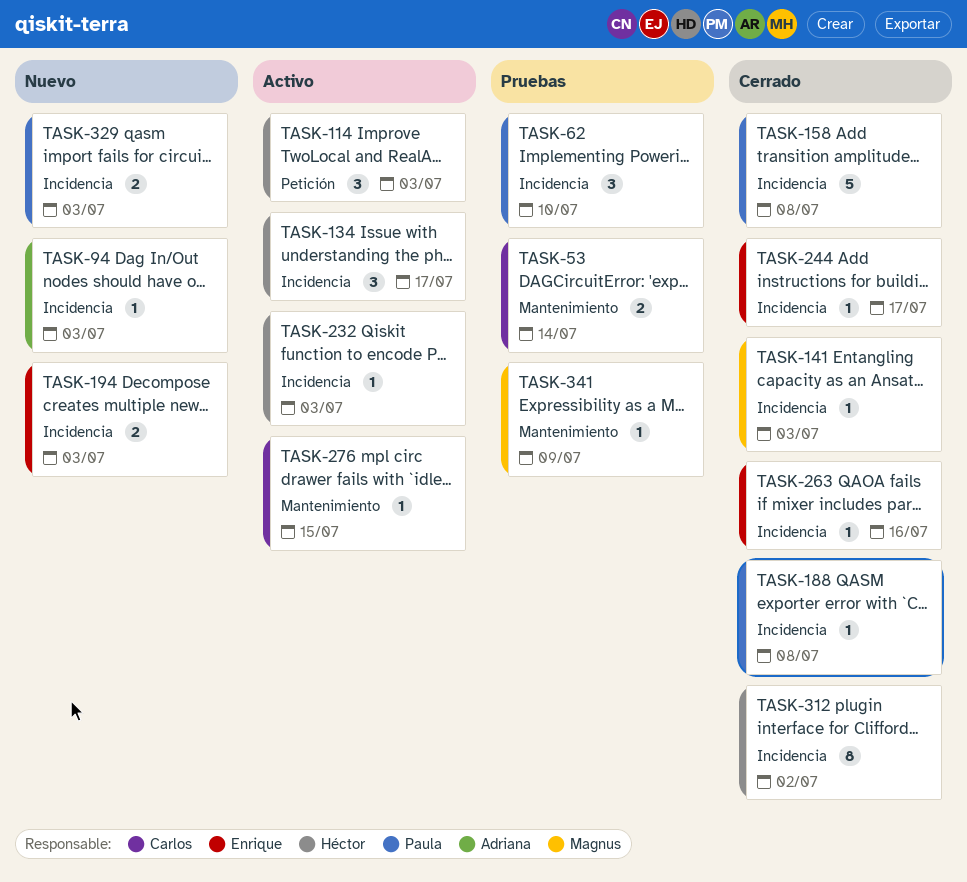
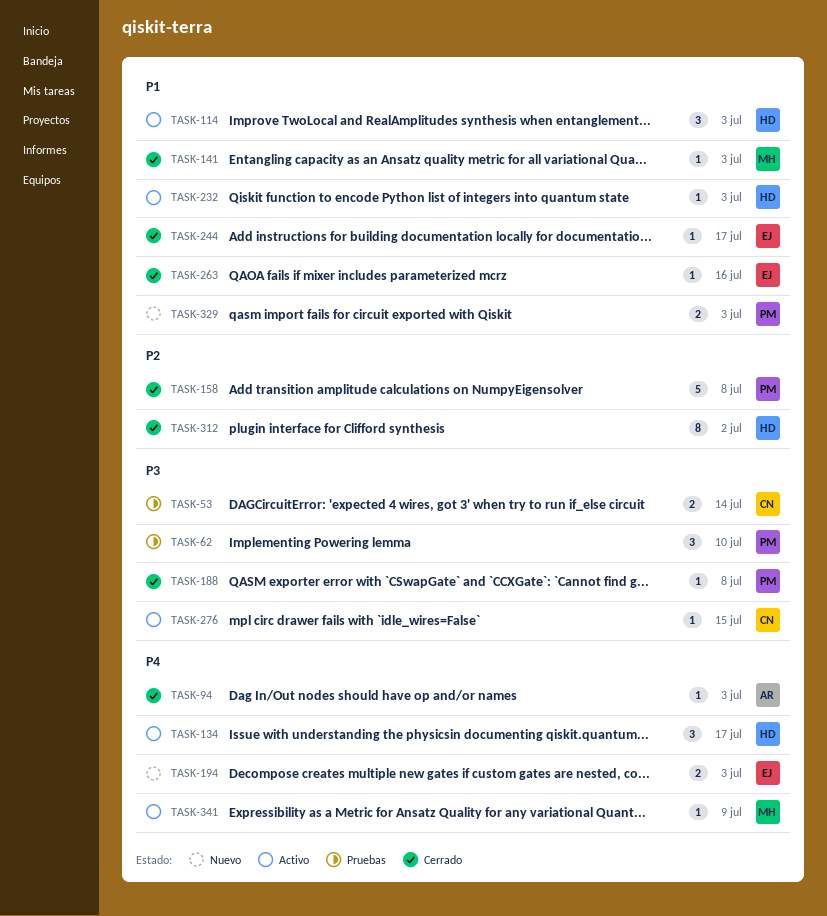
TASK-94, status: Nuevo -> Cerrado
TASK-341, status: Pruebas -> Activo

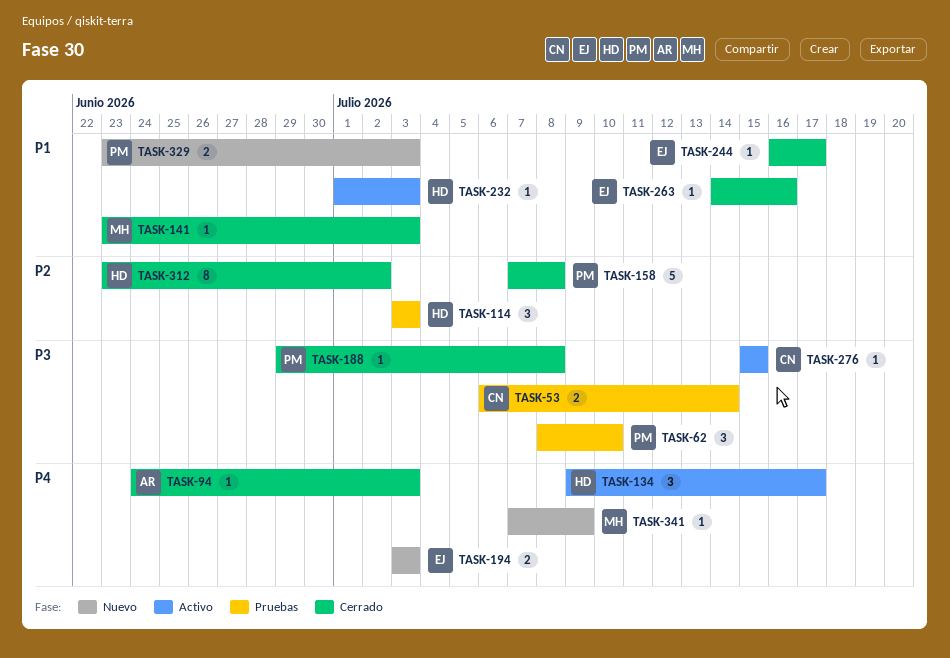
TASK-114, status: Activo -> Pruebas
TASK-114, priority: P1 -> P2
TASK-341, status: Activo -> Nuevo

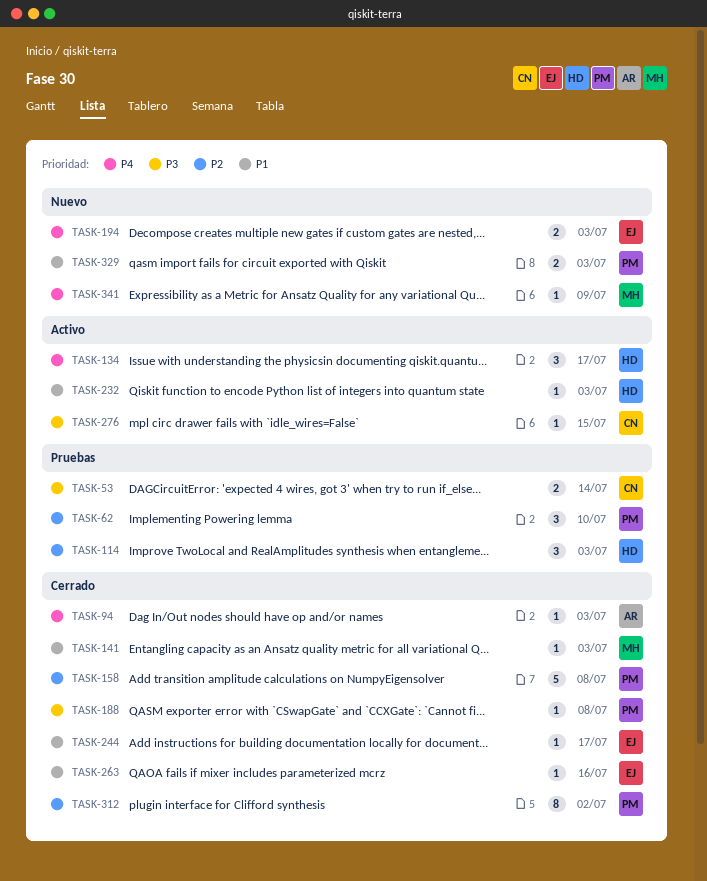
TASK-62, priority: P3 -> P2
TASK-312, owner: HD -> PM

